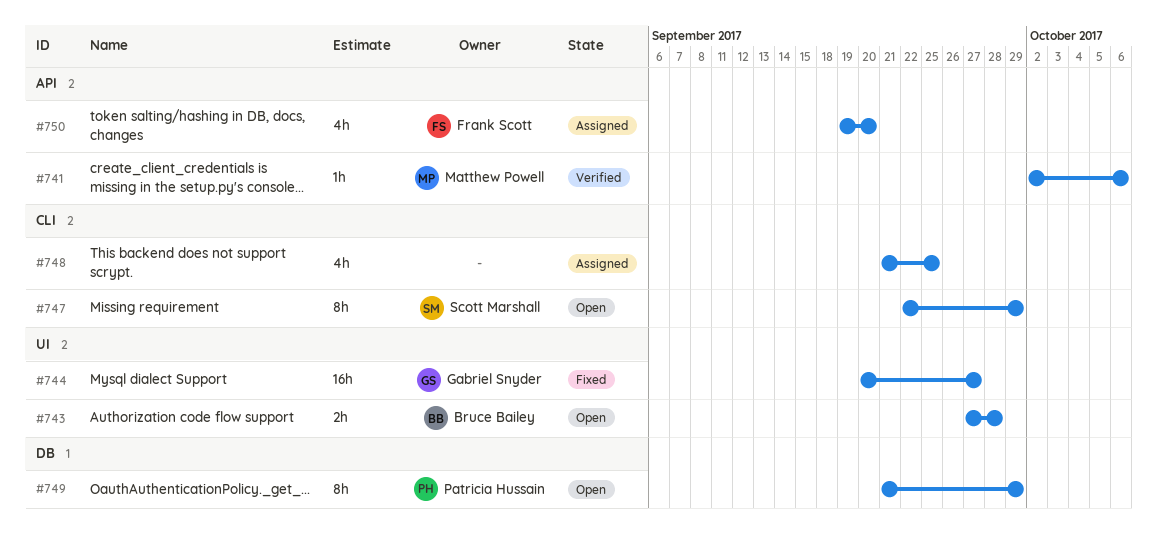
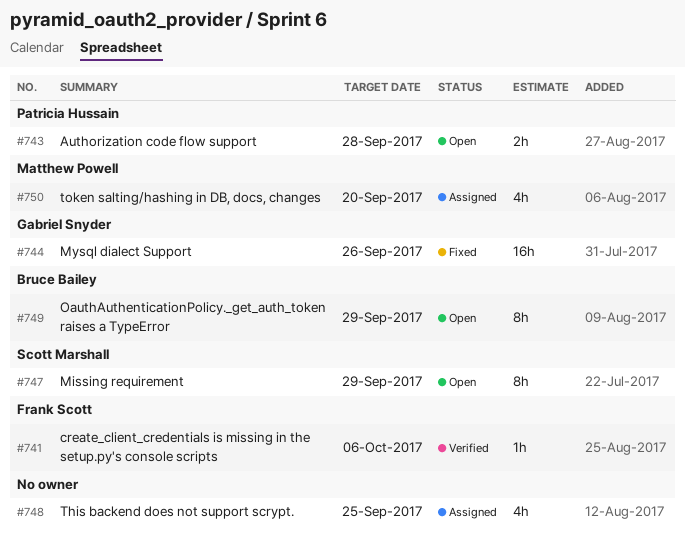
#741, owner: Matthew Powell -> Frank Scott
#743, owner: Bruce Bailey -> Patricia Hussain
#744, due: Sep 27 -> Sep 26
#749, owner: Patricia Hussain -> Bruce Bailey
#750, owner: Frank Scott -> Matthew Powell

